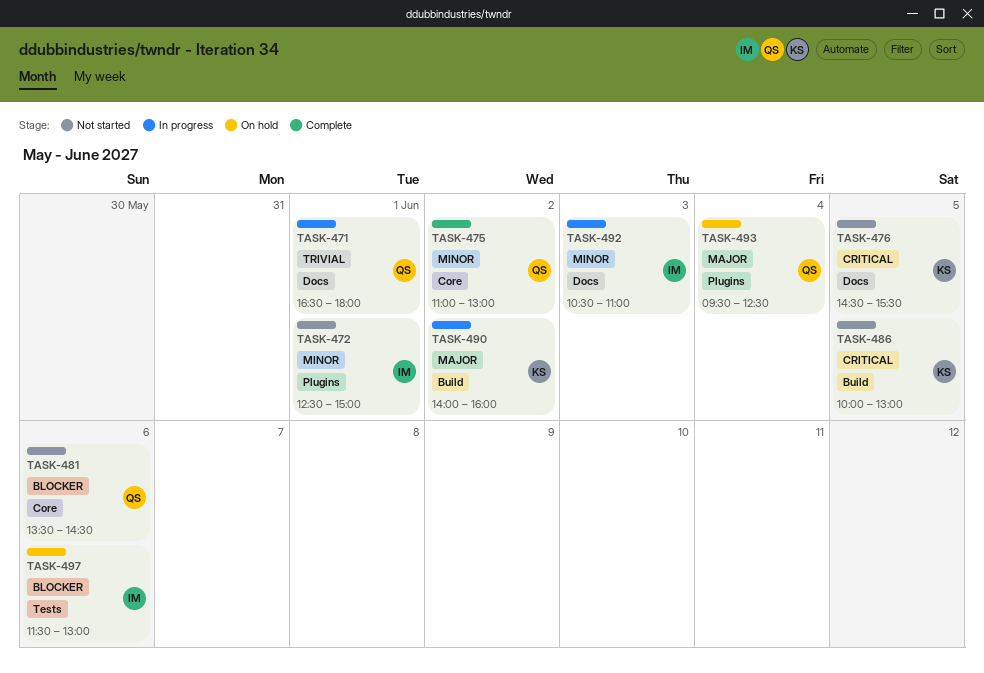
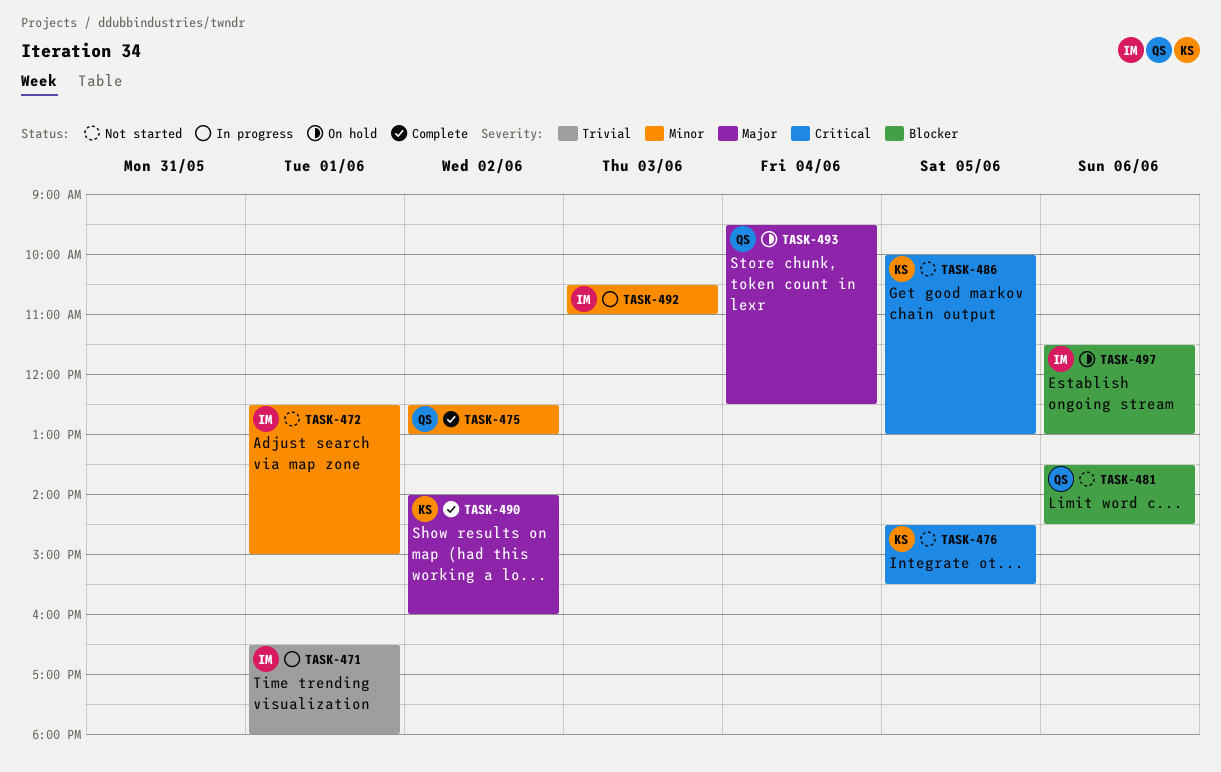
TASK-471, owner: QS -> IM
TASK-475, begins: 11:00 -> 12:30
TASK-490, status: In progress -> Complete

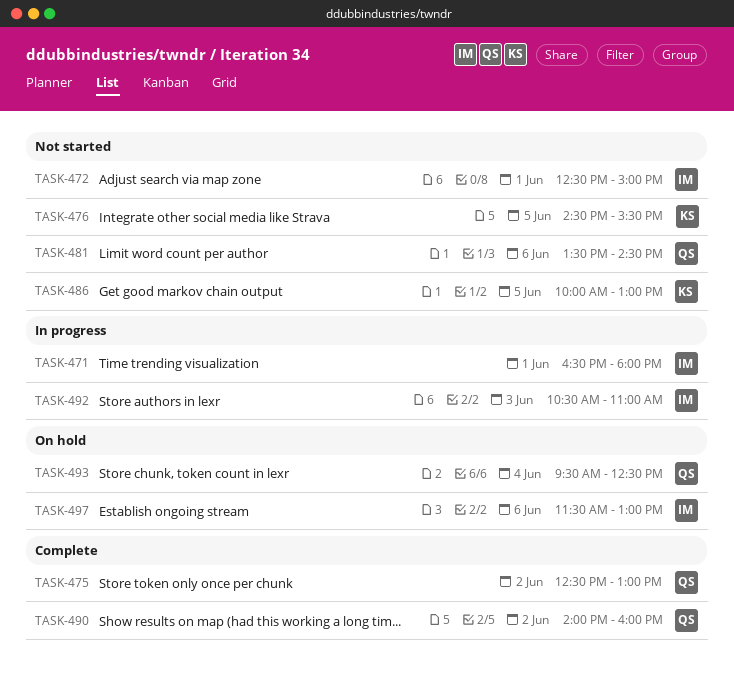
TASK-490, owner: KS -> QS

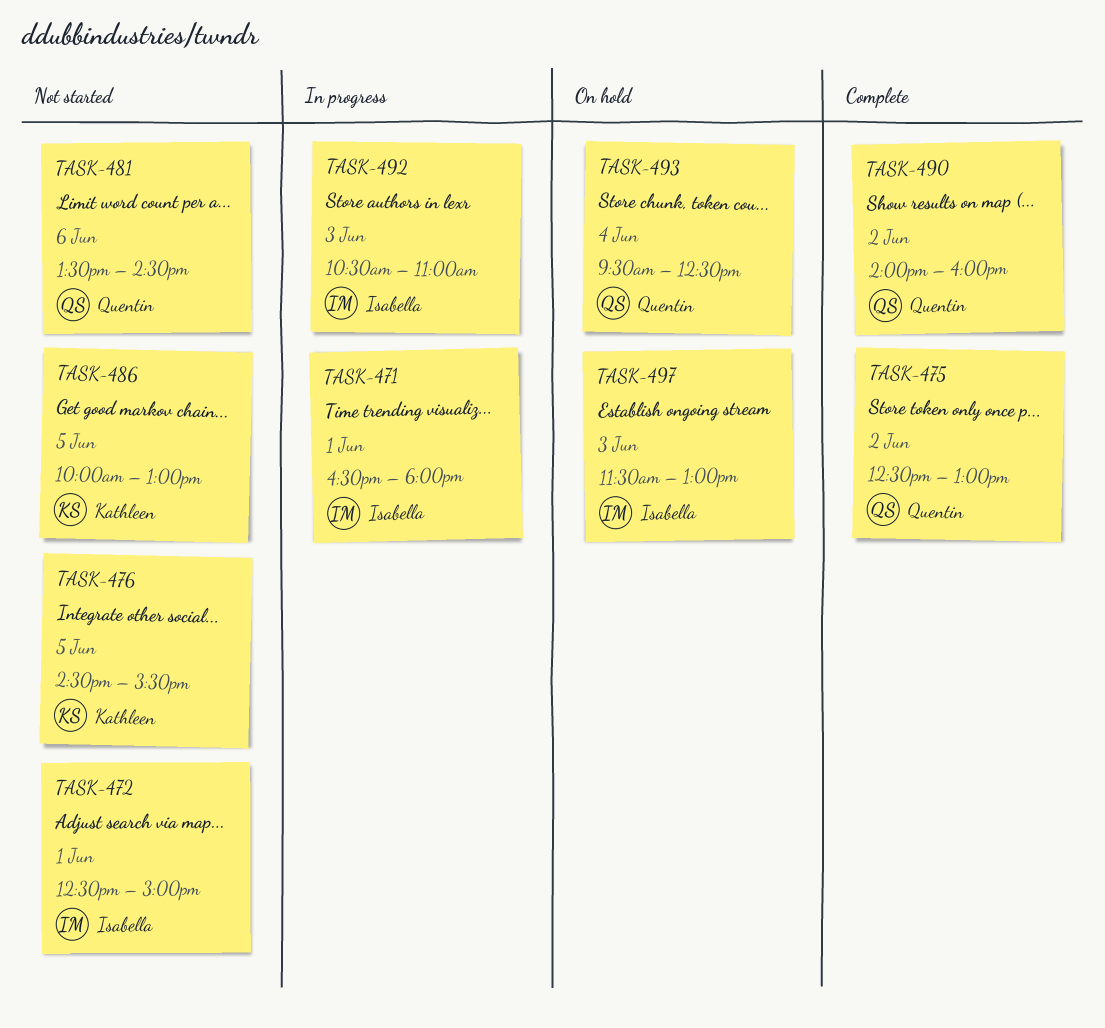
TASK-497, day: Jun 6 -> Jun 3

